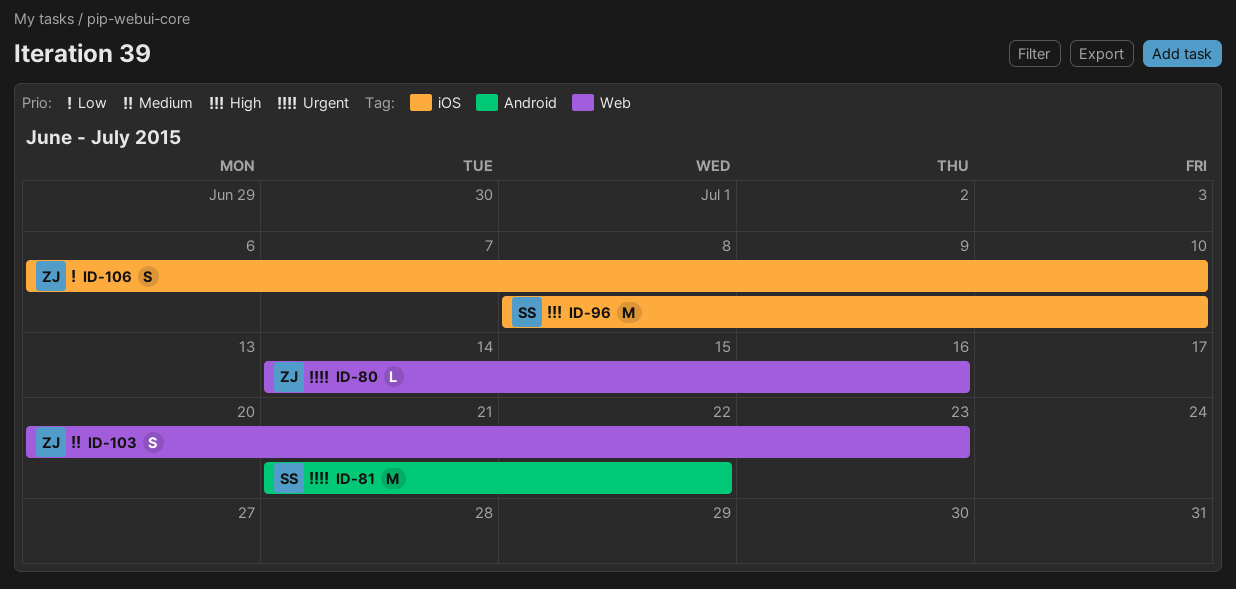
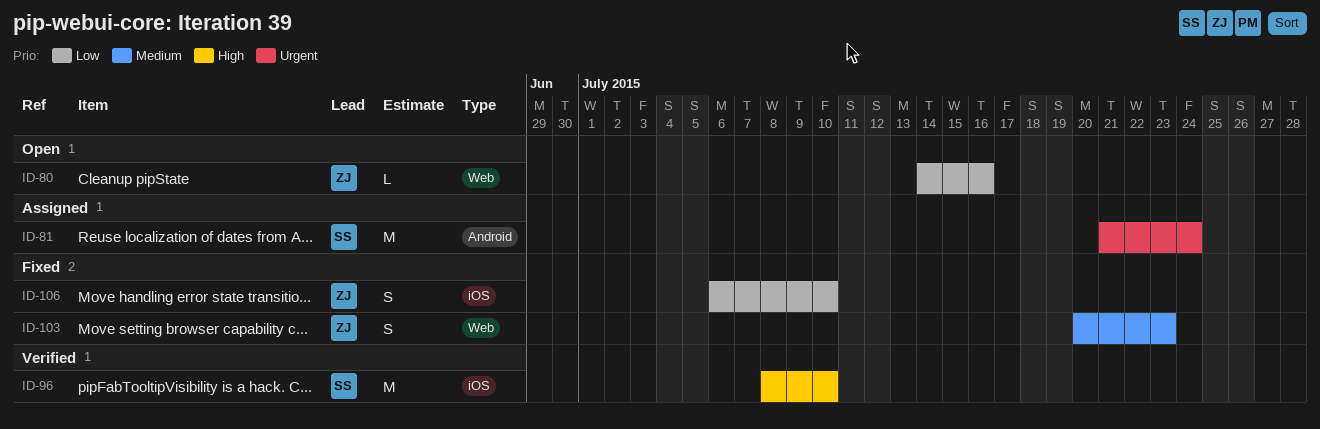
ID-80, priority: Urgent -> Low
ID-81, due: Jul 22 -> Jul 24

